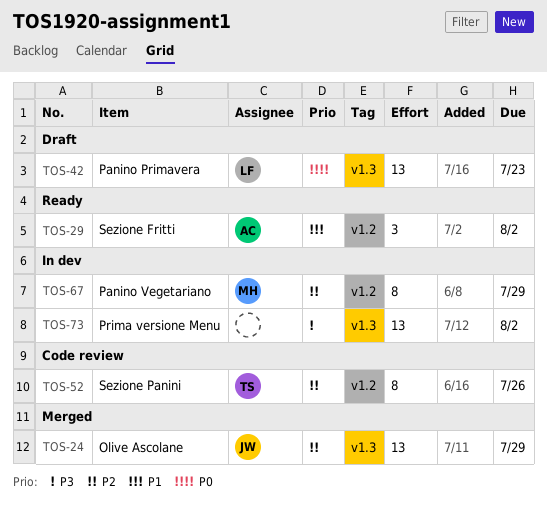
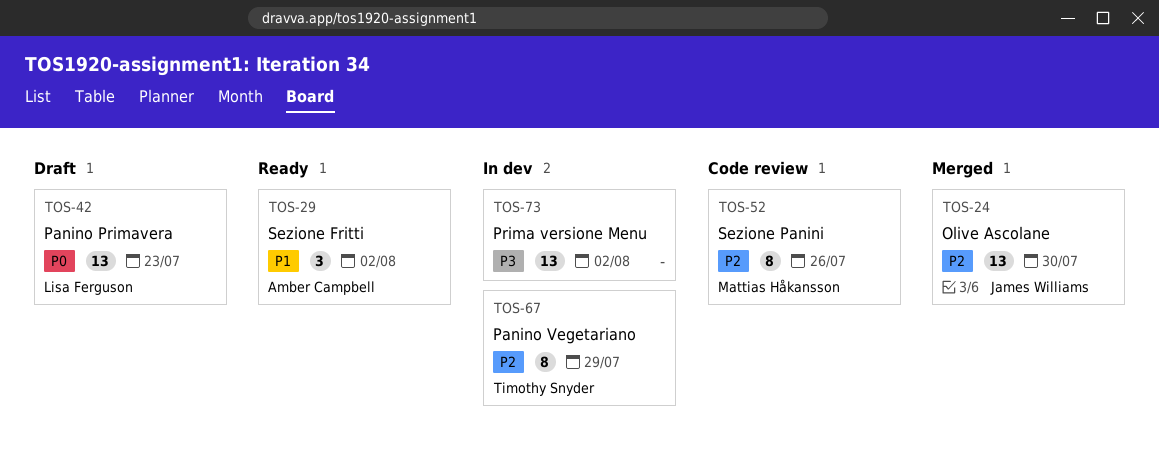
TOS-24, due: Jul 29 -> Jul 30
TOS-52, owner: Timothy Snyder -> Mattias Håkansson
TOS-67, owner: Mattias Håkansson -> Timothy Snyder

